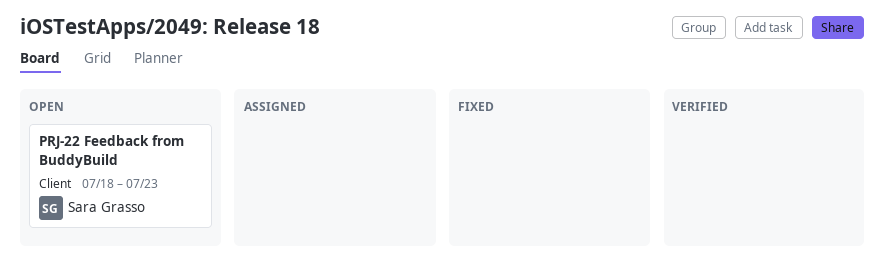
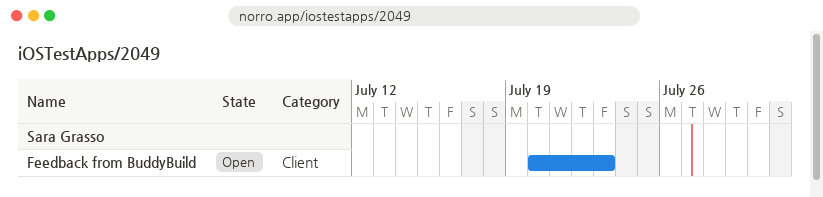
Feedback from BuddyBuild, start: Jul 18 -> Jul 20

